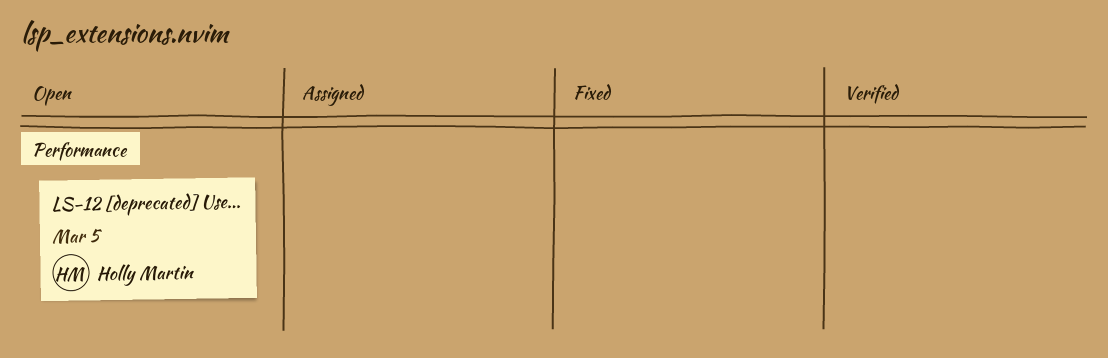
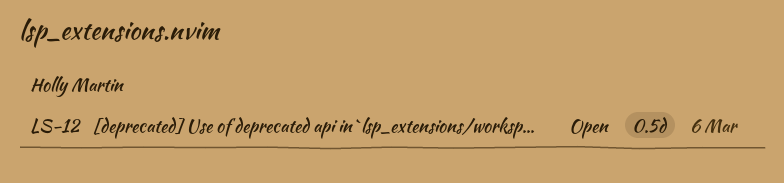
LS-12, due: Mar 5 -> Mar 6

